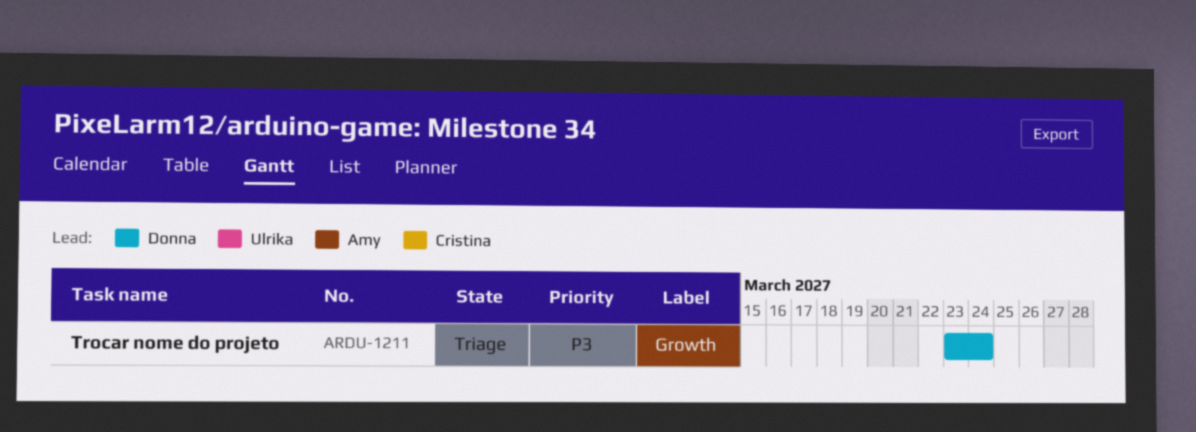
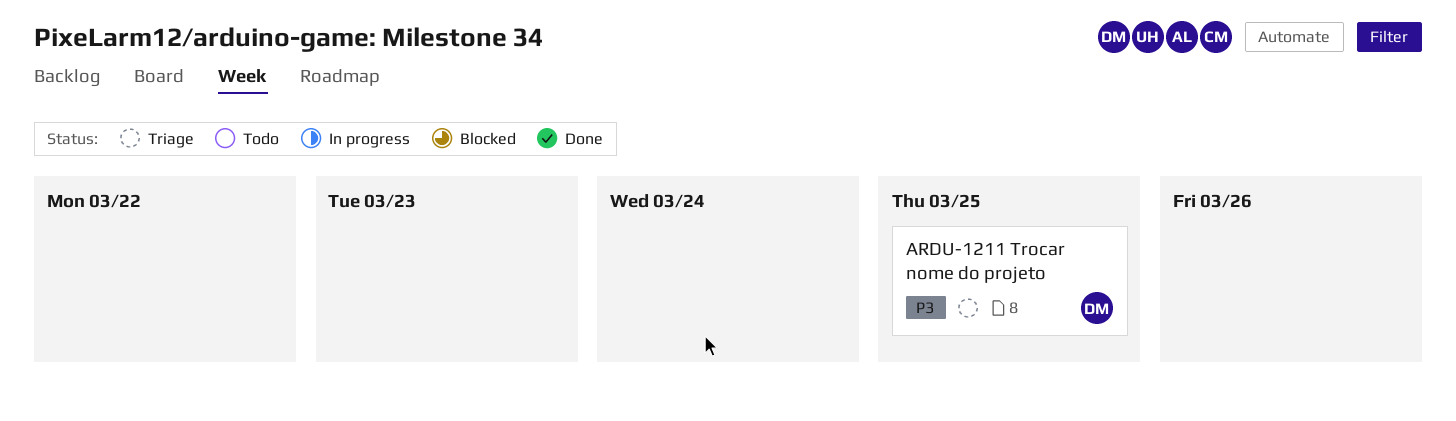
ARDU-1211, due: Mar 24 -> Mar 25

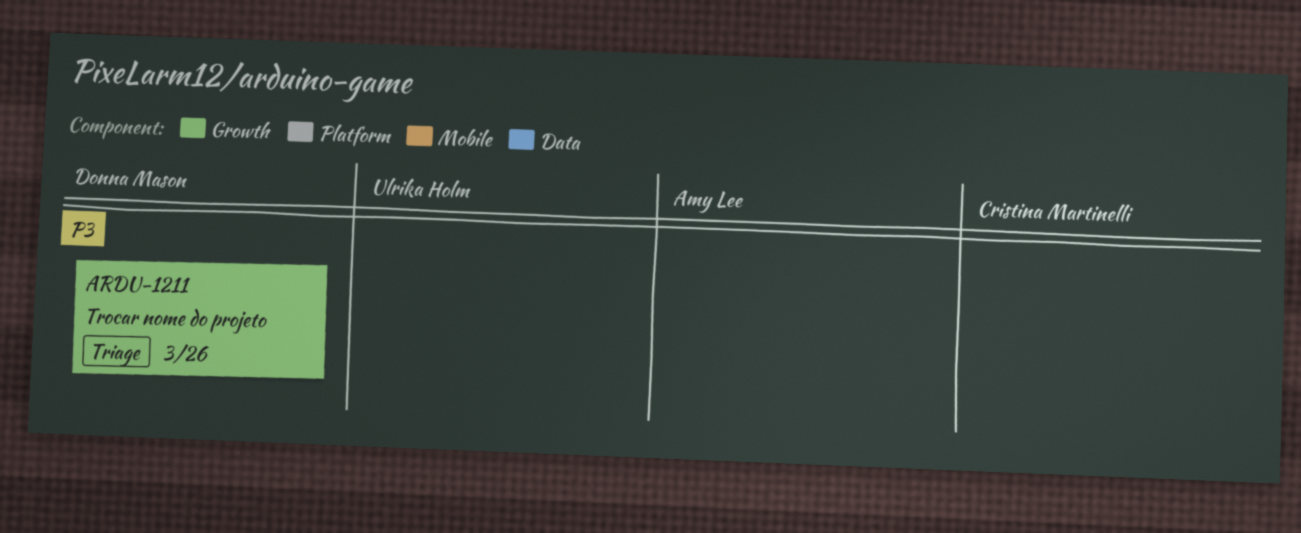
ARDU-1211, due: Mar 25 -> Mar 26

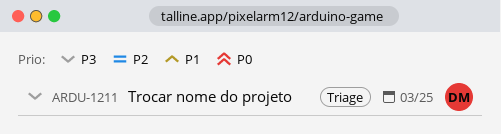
ARDU-1211, due: Mar 26 -> Mar 25

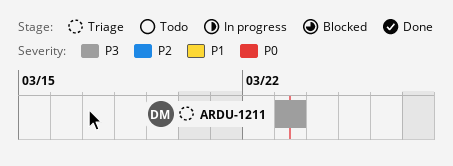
ARDU-1211, due: Mar 25 -> Mar 23

